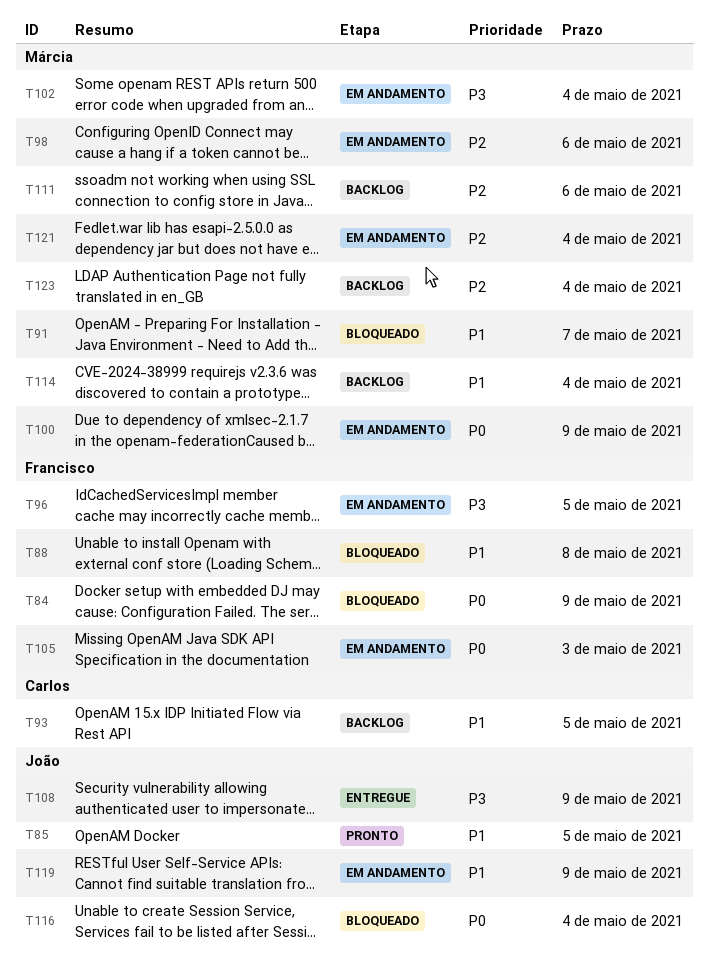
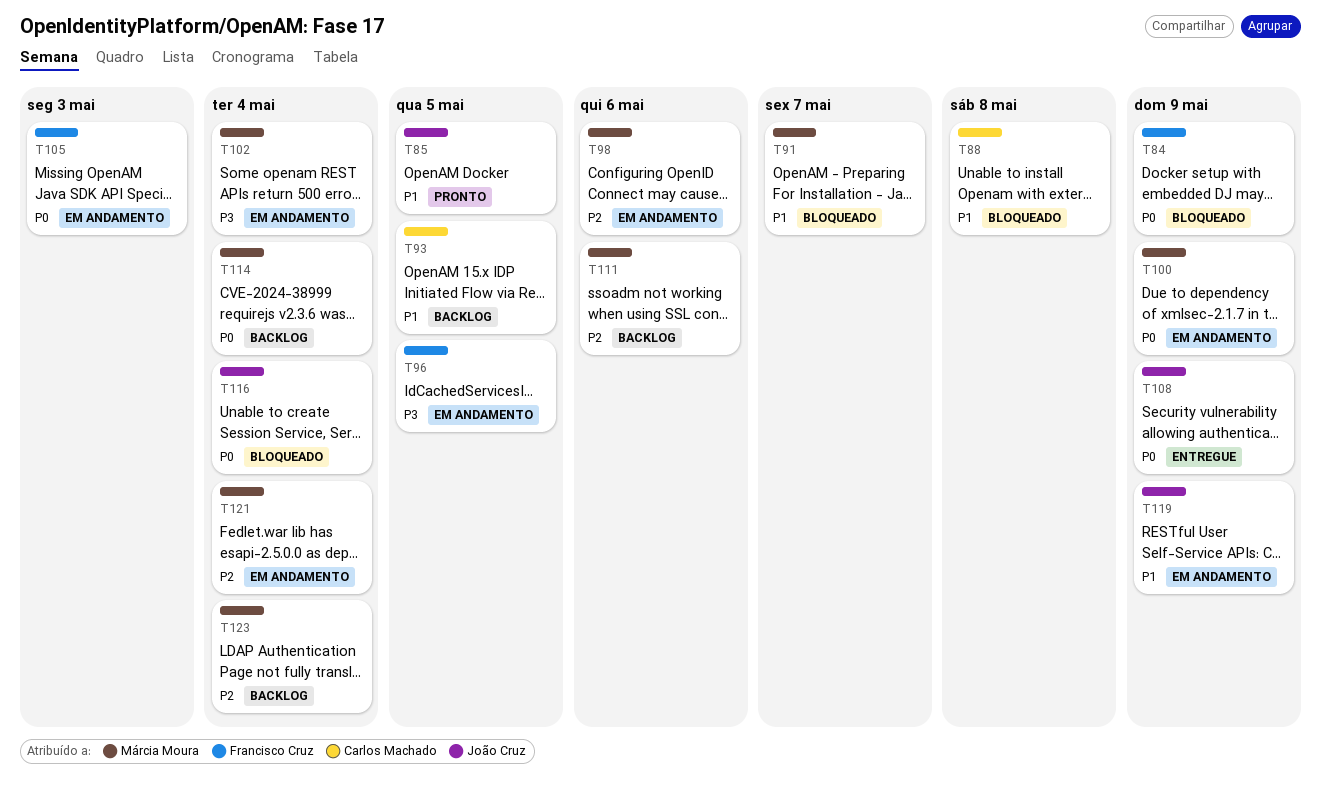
T88, owner: Francisco Cruz -> Carlos Machado
T108, priority: P3 -> P0
T114, priority: P1 -> P0

